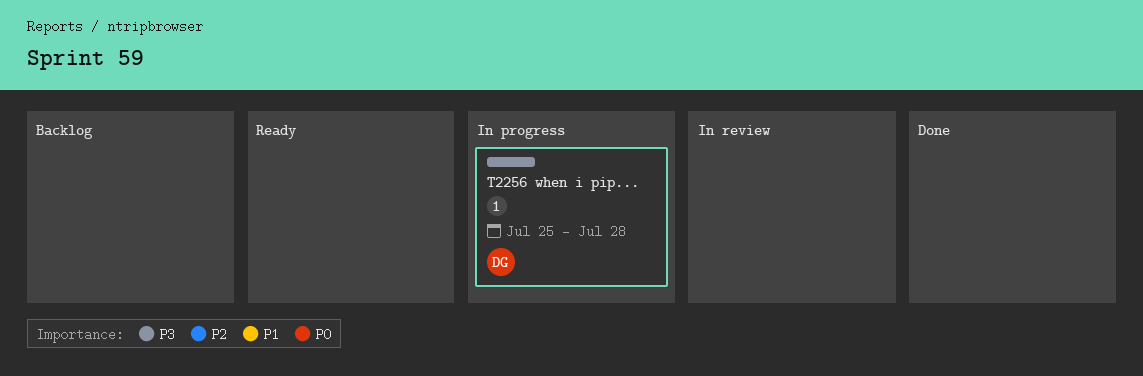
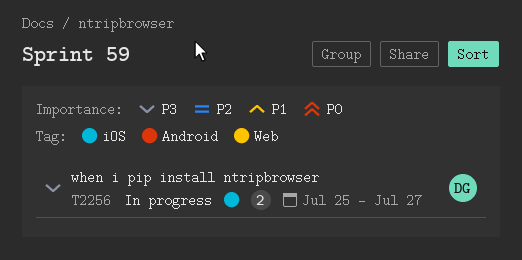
T2256, estimate: 1 -> 2
T2256, due: Jul 28 -> Jul 27

